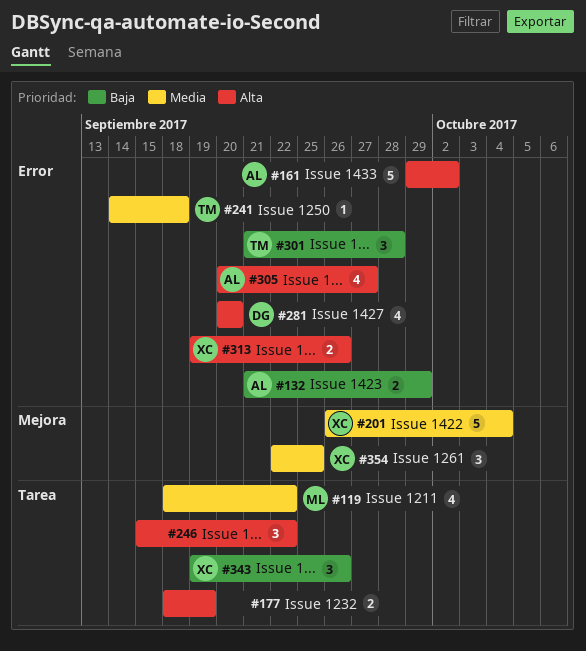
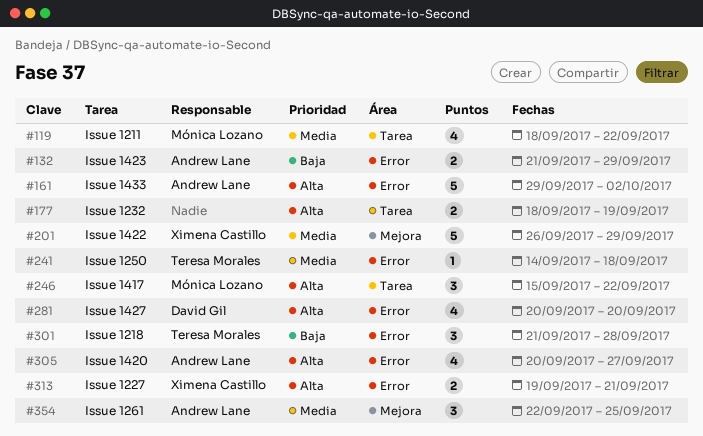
#201, due: Oct 4 -> Sep 29
#246, owner: none -> Mónica Lozano
#313, due: Sep 26 -> Sep 21
#343: present -> none
#354, owner: Ximena Castillo -> Andrew Lane

